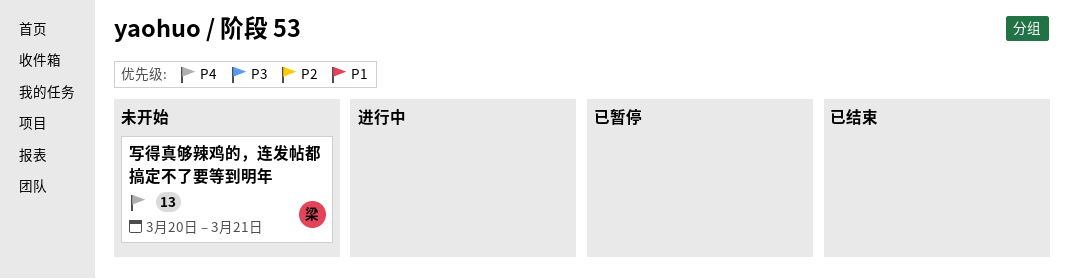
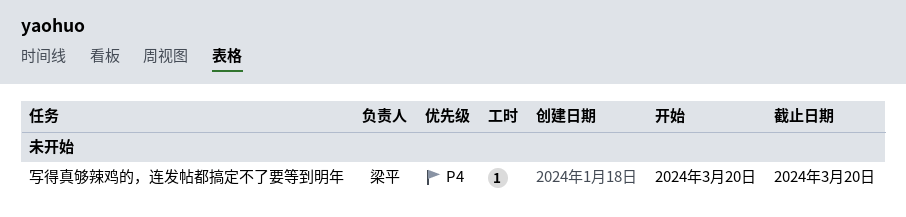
写得真够辣鸡的，连发帖都搞定不了要等到明年, estimate: 13 -> 1
写得真够辣鸡的，连发帖都搞定不了要等到明年, due: Mar 21 -> Mar 20

